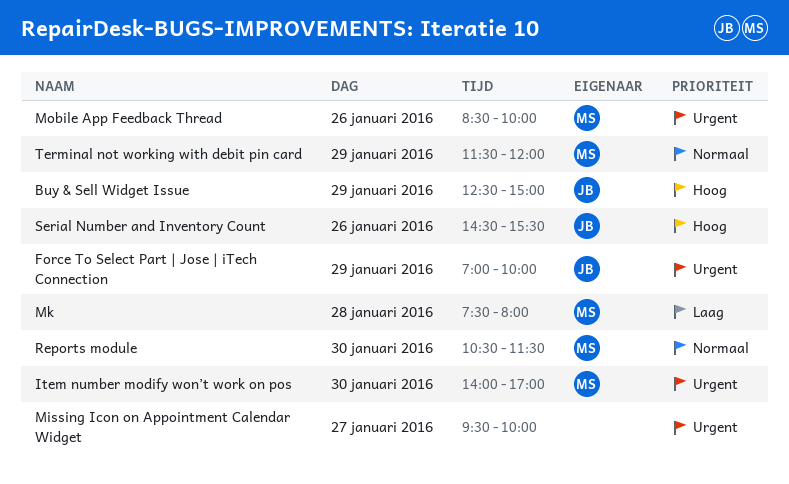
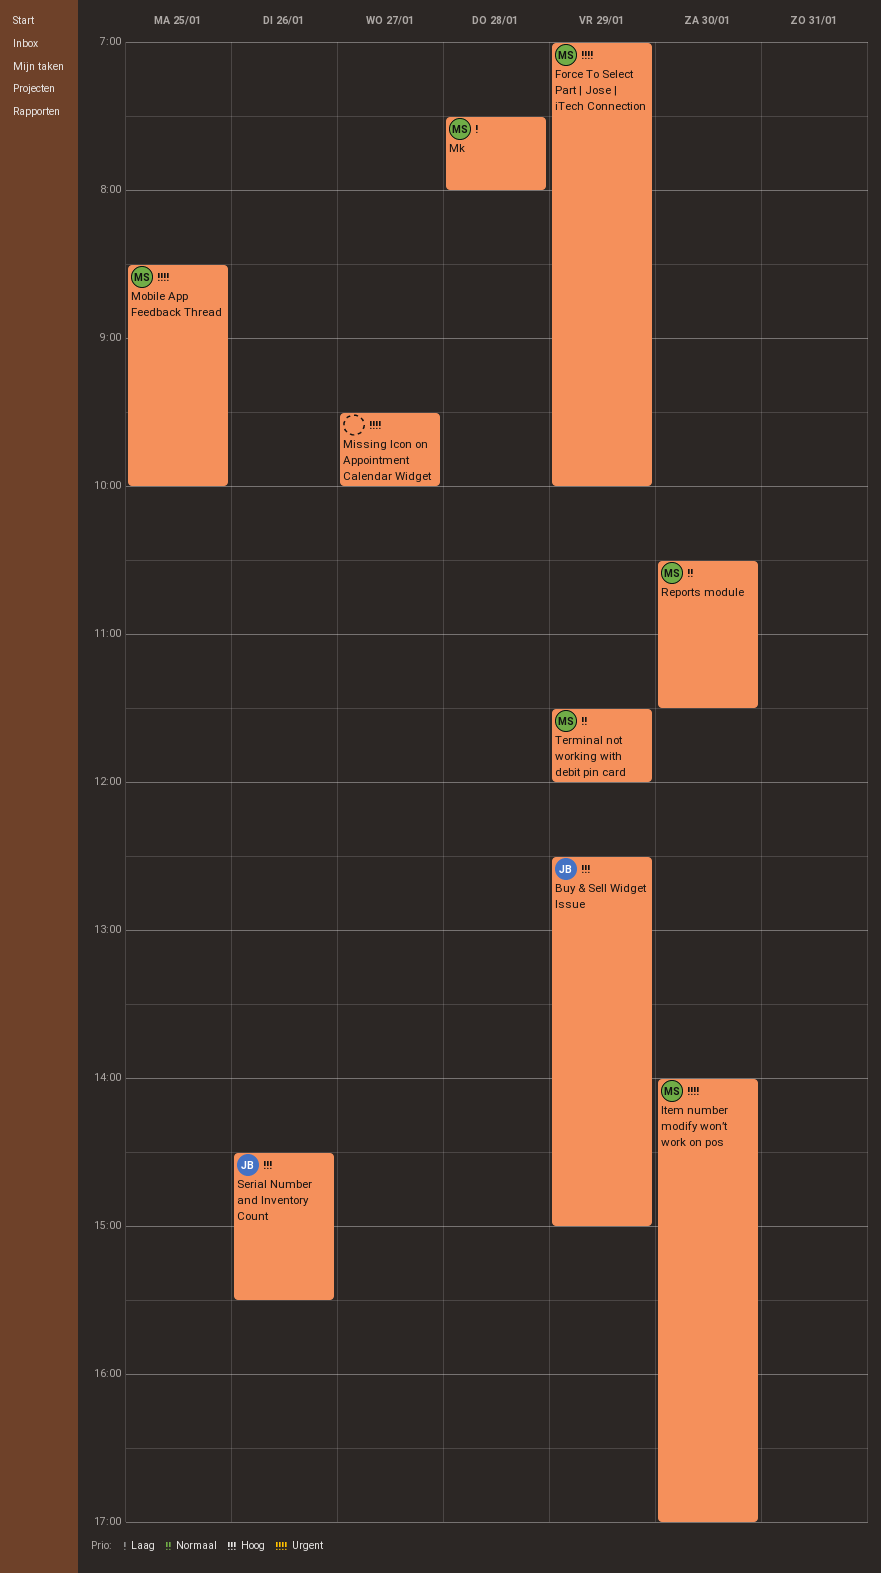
Force To Select Part | Jose | iTech Connection, owner: JB -> MS
Mobile App Feedback Thread, day: Jan 26 -> Jan 25

